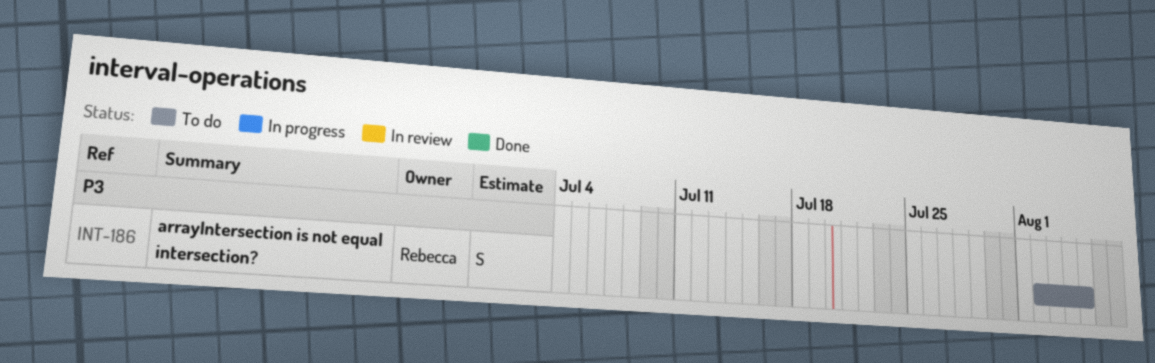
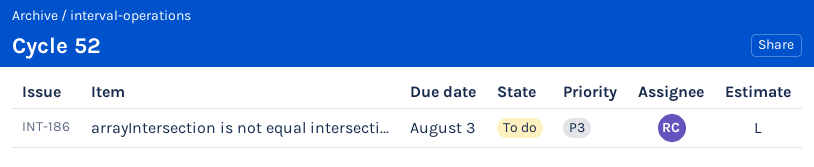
INT-186, estimate: S -> L
INT-186, due: Aug 5 -> Aug 3

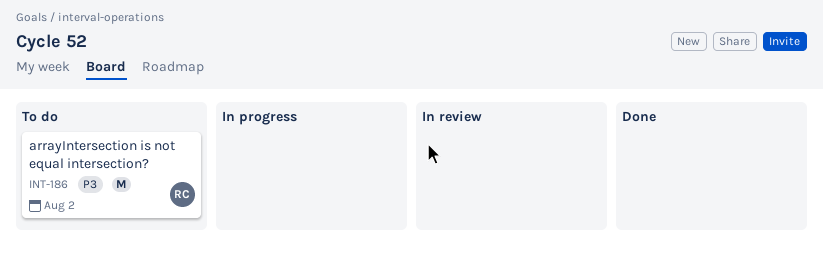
INT-186, estimate: L -> M
INT-186, due: Aug 3 -> Aug 2

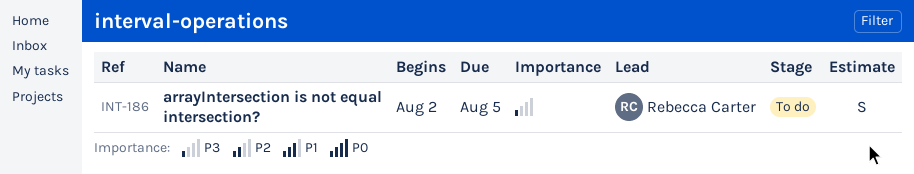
INT-186, estimate: M -> S
INT-186, due: Aug 2 -> Aug 5

